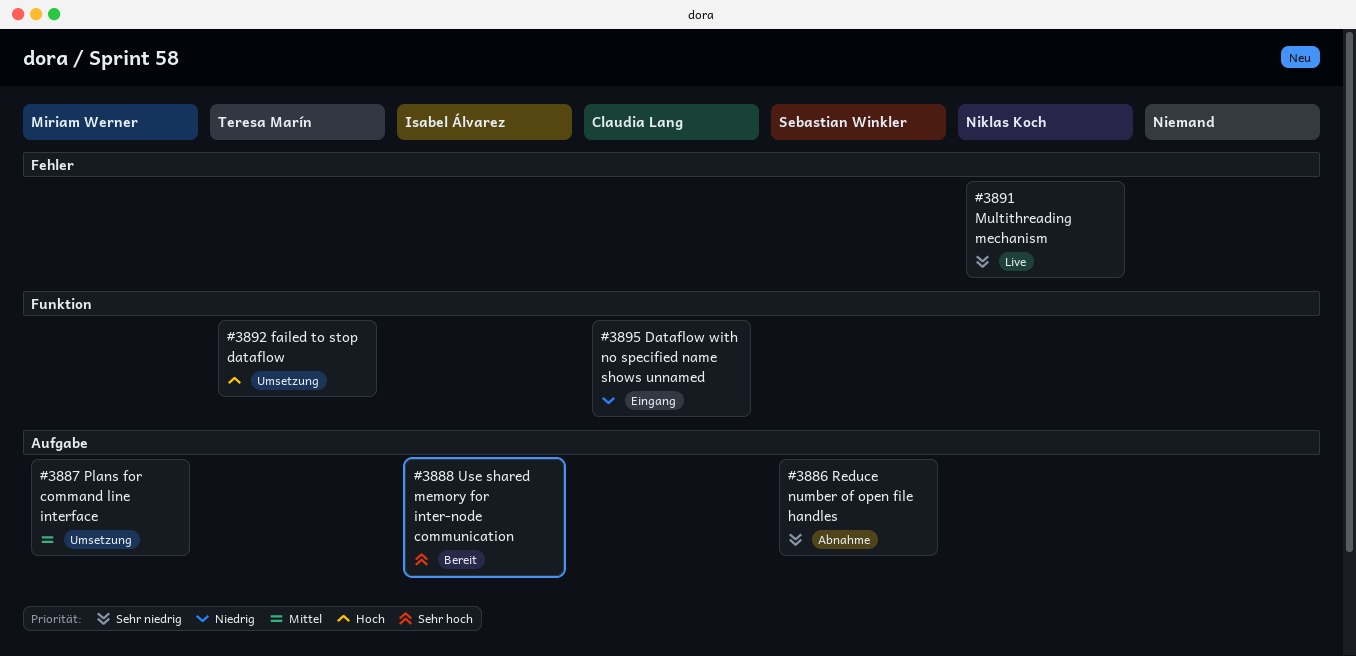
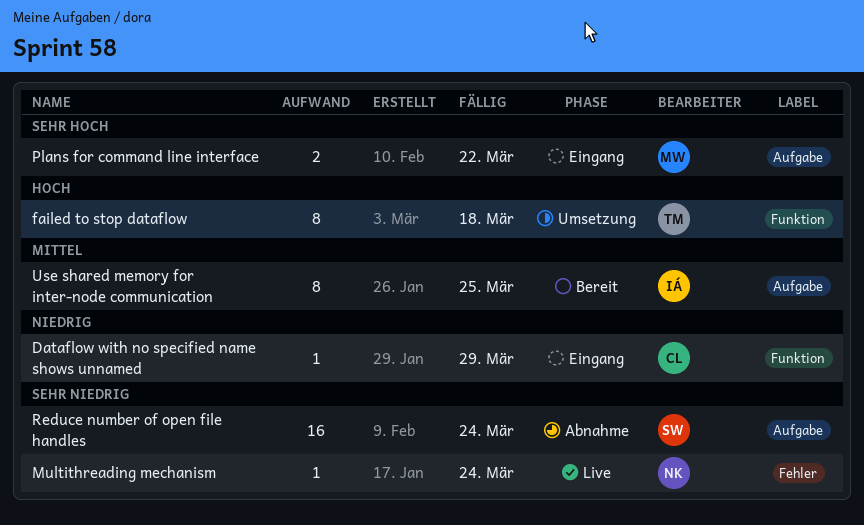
Plans for command line interface, status: Umsetzung -> Eingang
Plans for command line interface, priority: Mittel -> Sehr hoch
Use shared memory for inter-node communication, priority: Sehr hoch -> Mittel

